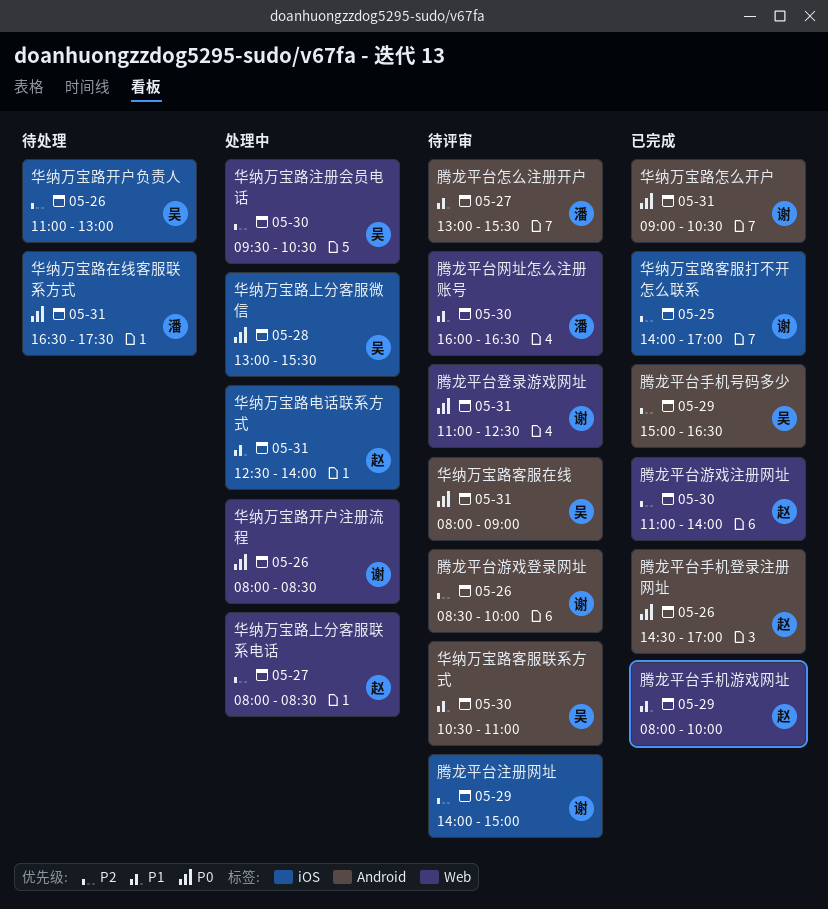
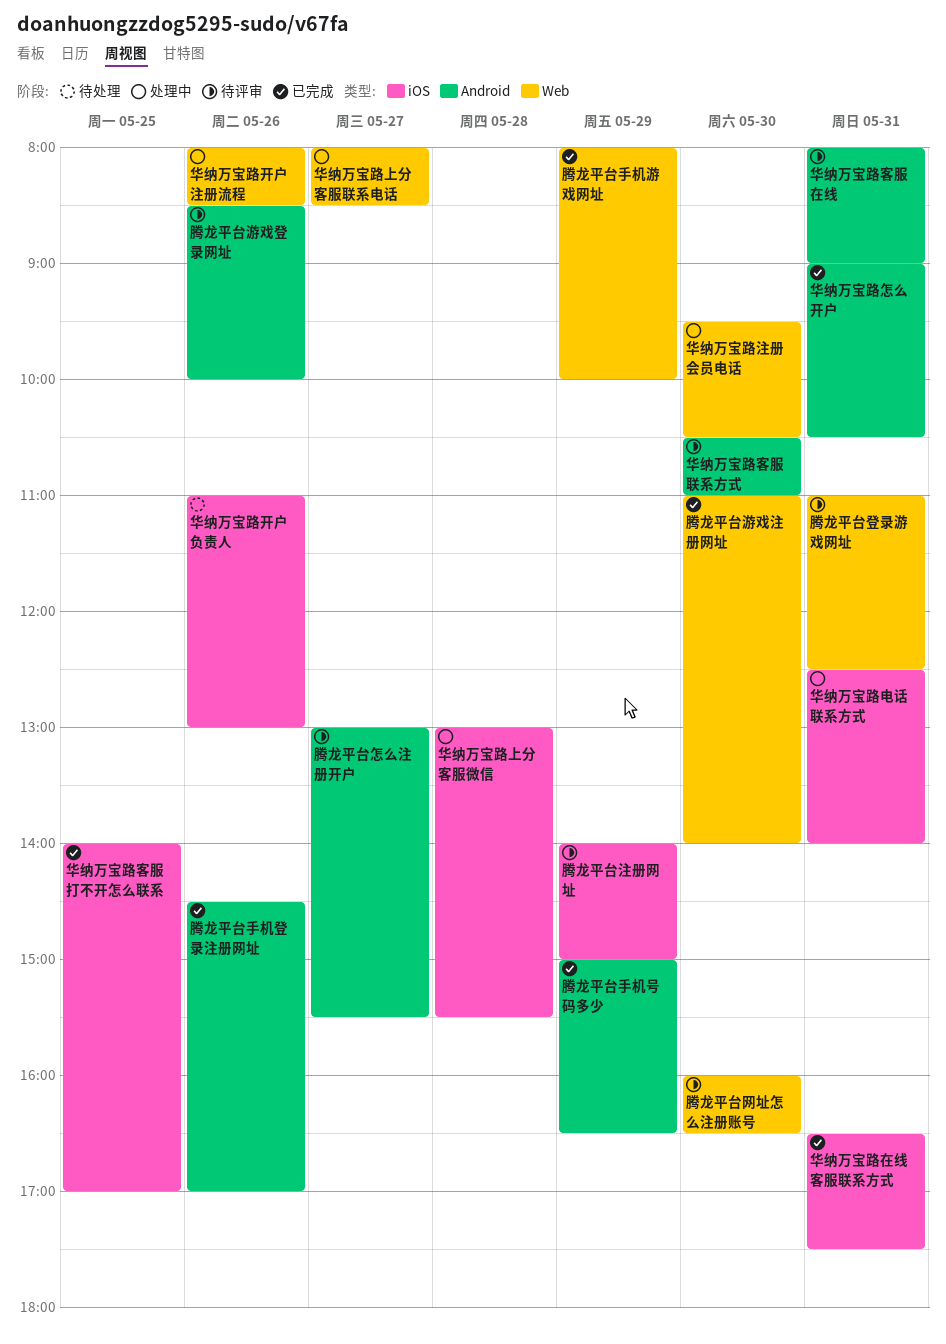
华纳万宝路在线客服联系方式, status: 待处理 -> 已完成

